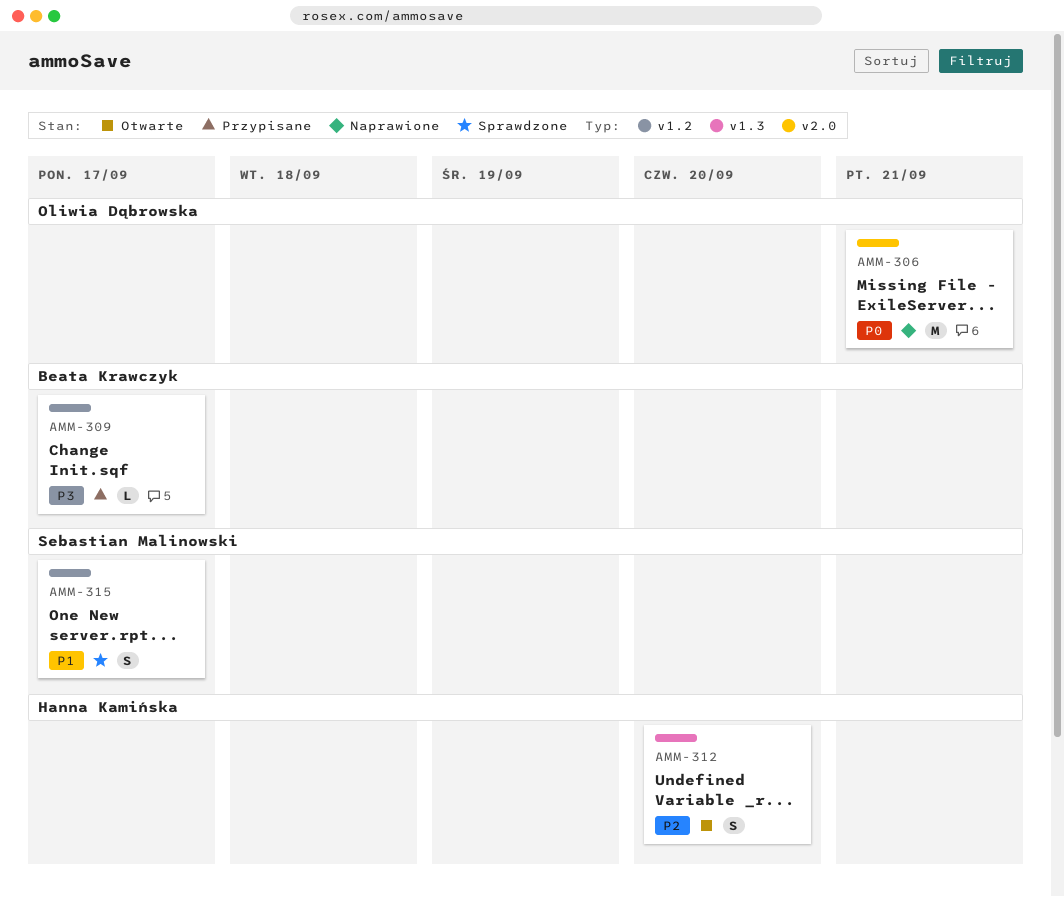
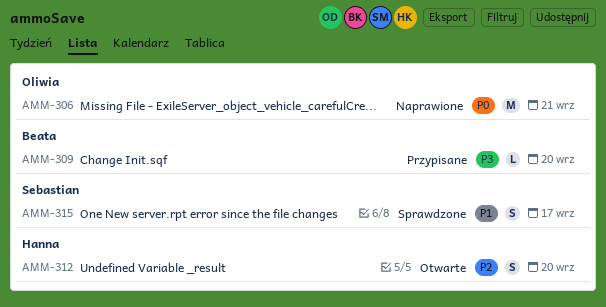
AMM-309, due: Sep 17 -> Sep 20

